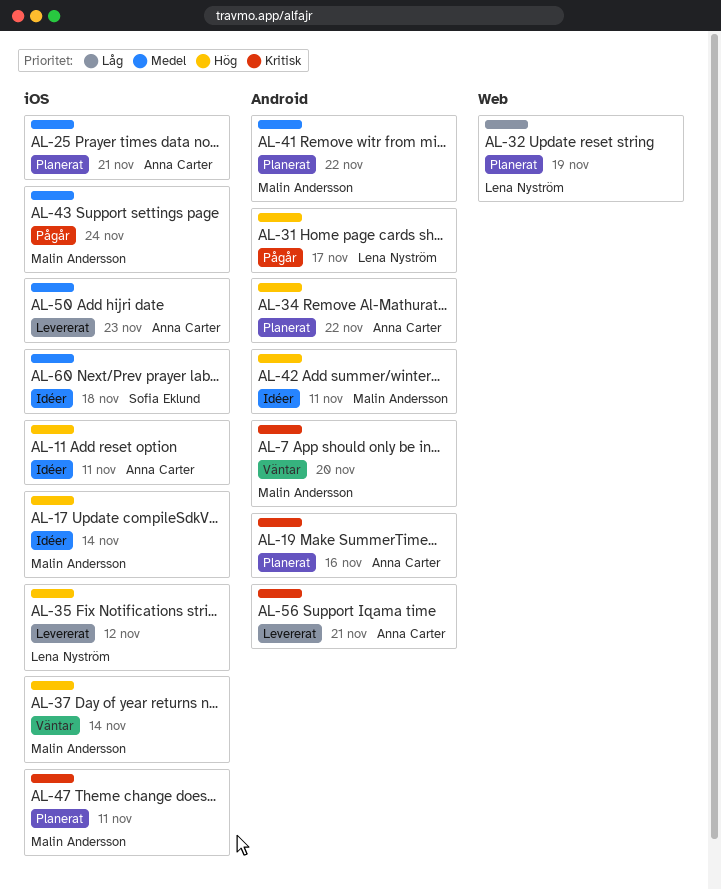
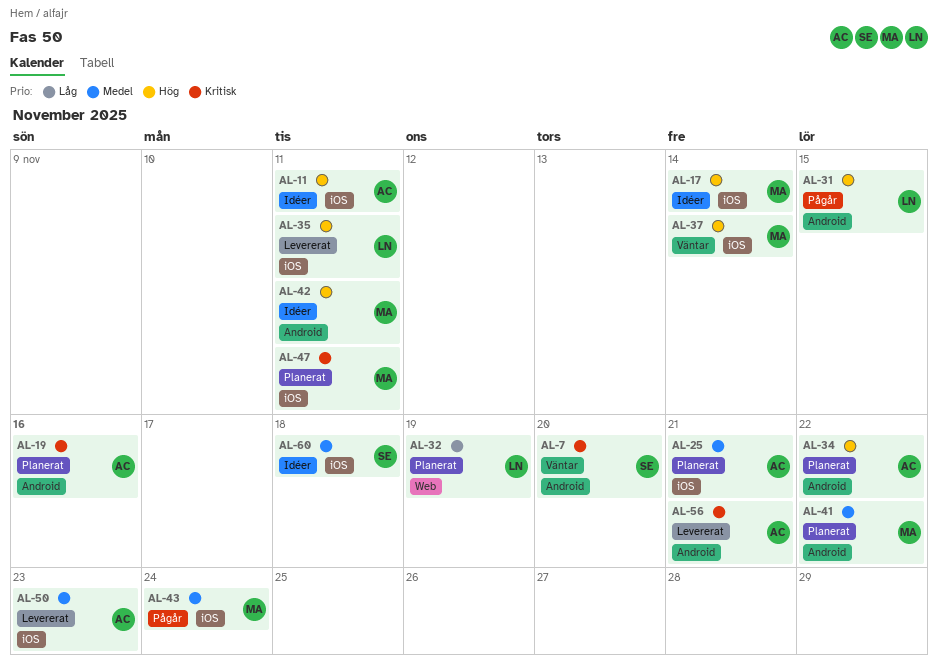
AL-7, owner: Malin Andersson -> Sofia Eklund
AL-31, due: Nov 17 -> Nov 15
AL-35, due: Nov 12 -> Nov 11

